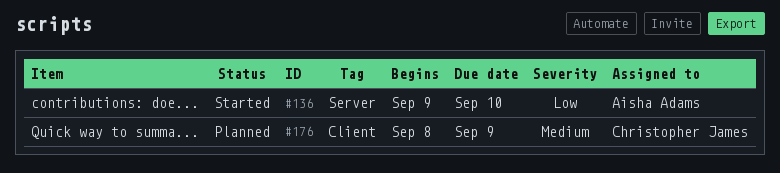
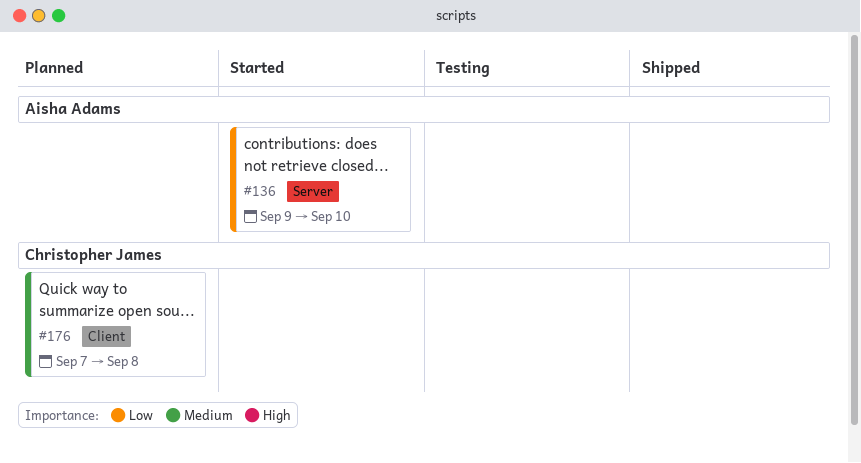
#176, start: Sep 8 -> Sep 7
#176, due: Sep 9 -> Sep 8

